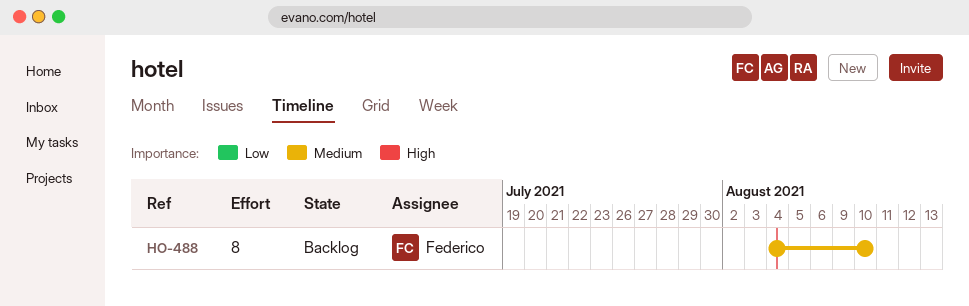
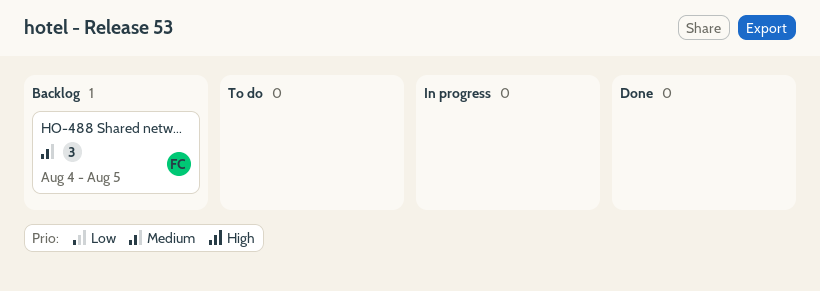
HO-488, estimate: 8 -> 3
HO-488, due: Aug 10 -> Aug 5

